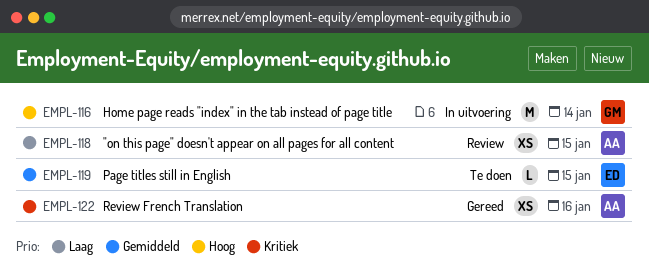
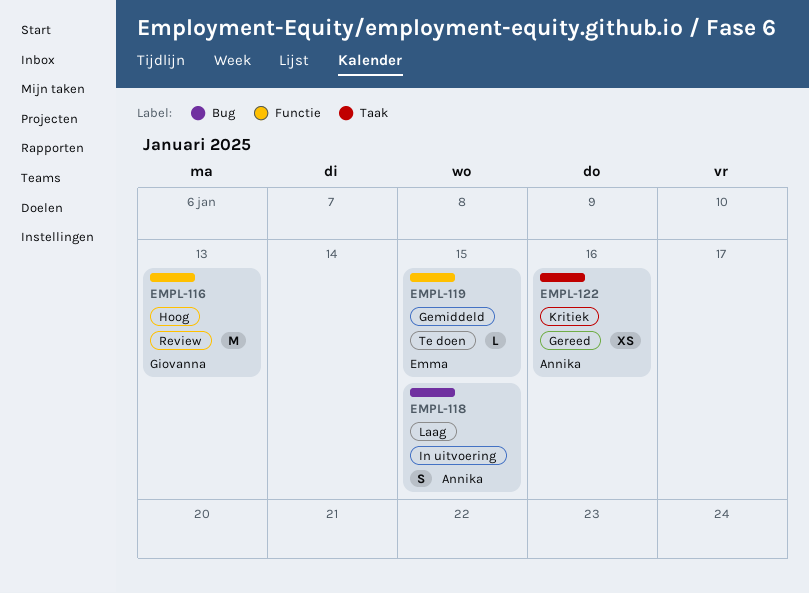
EMPL-116, status: In uitvoering -> Review
EMPL-116, due: Jan 14 -> Jan 13
EMPL-118, status: Review -> In uitvoering
EMPL-118, estimate: XS -> S

